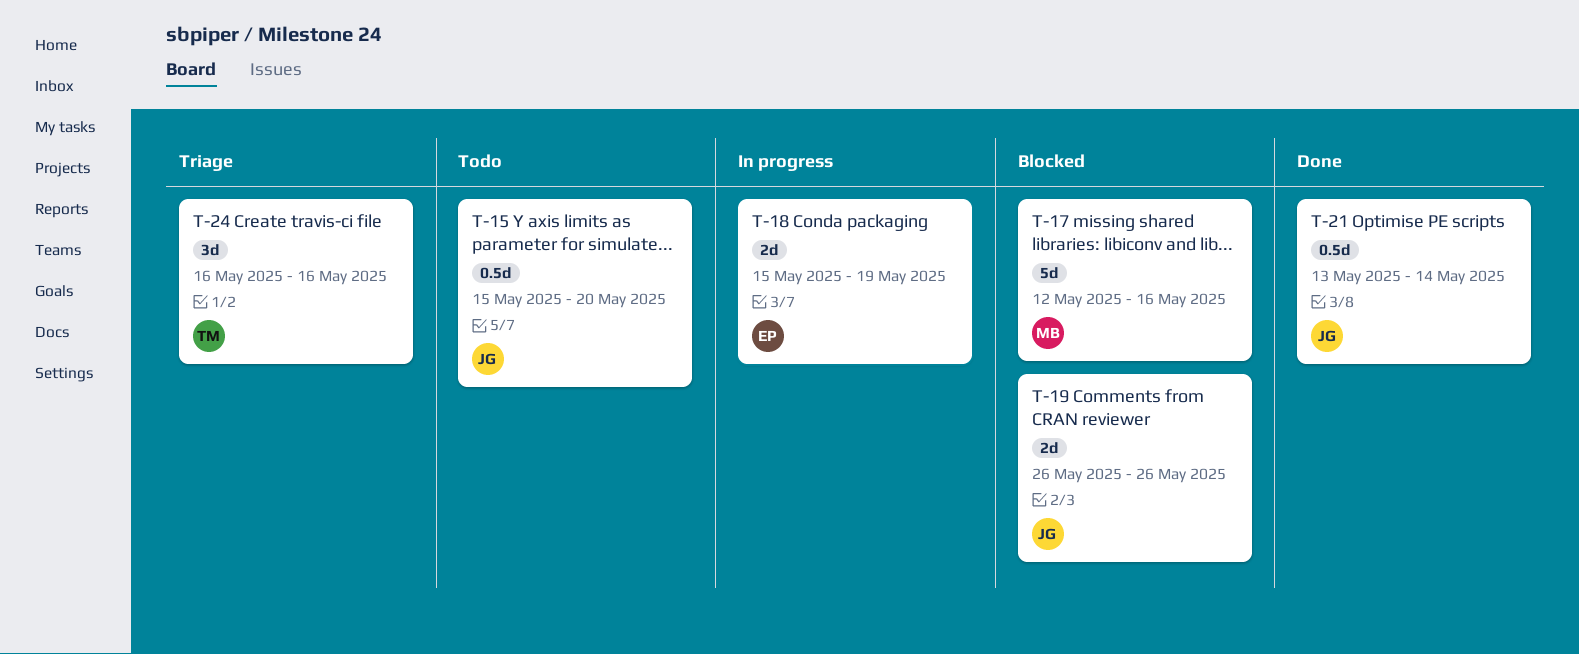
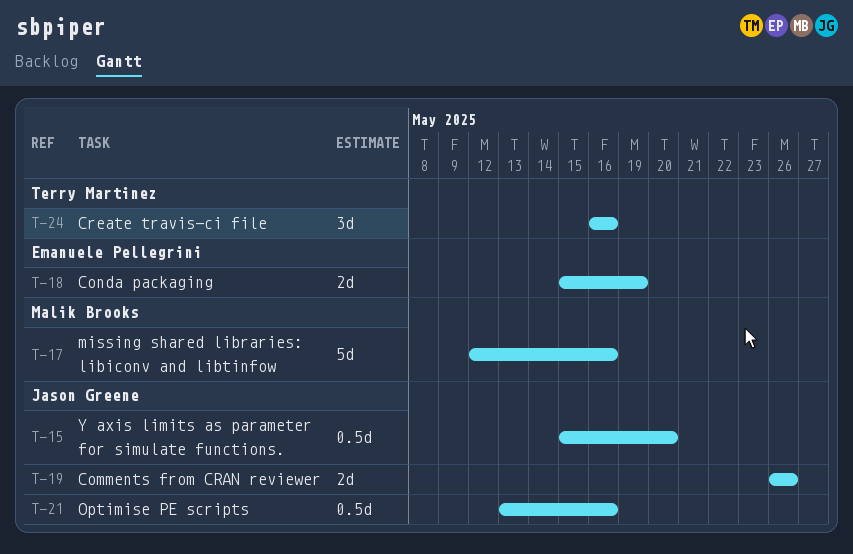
T-21, due: May 14 -> May 16

